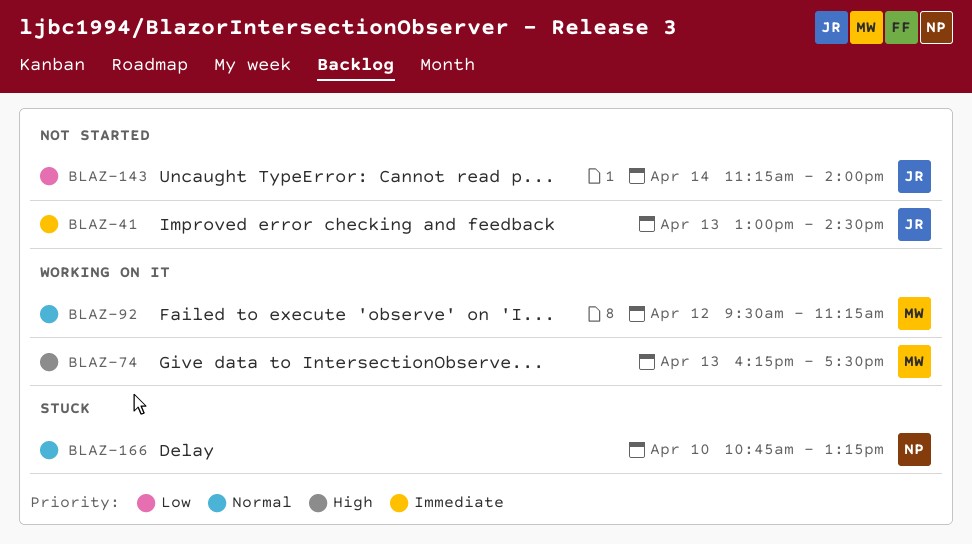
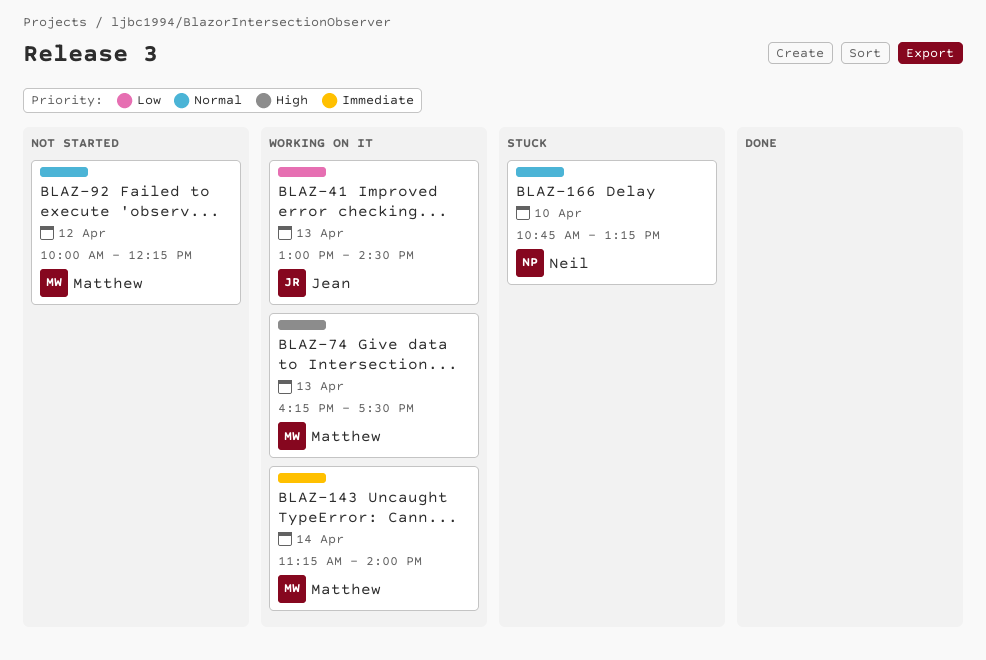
BLAZ-41, status: Not started -> Working on it
BLAZ-41, priority: Immediate -> Low
BLAZ-92, status: Working on it -> Not started
BLAZ-92, begins: 09:30 -> 10:00
BLAZ-92, ends: 11:15 -> 12:15
BLAZ-143, status: Not started -> Working on it
BLAZ-143, owner: Jean -> Matthew
BLAZ-143, priority: Low -> Immediate

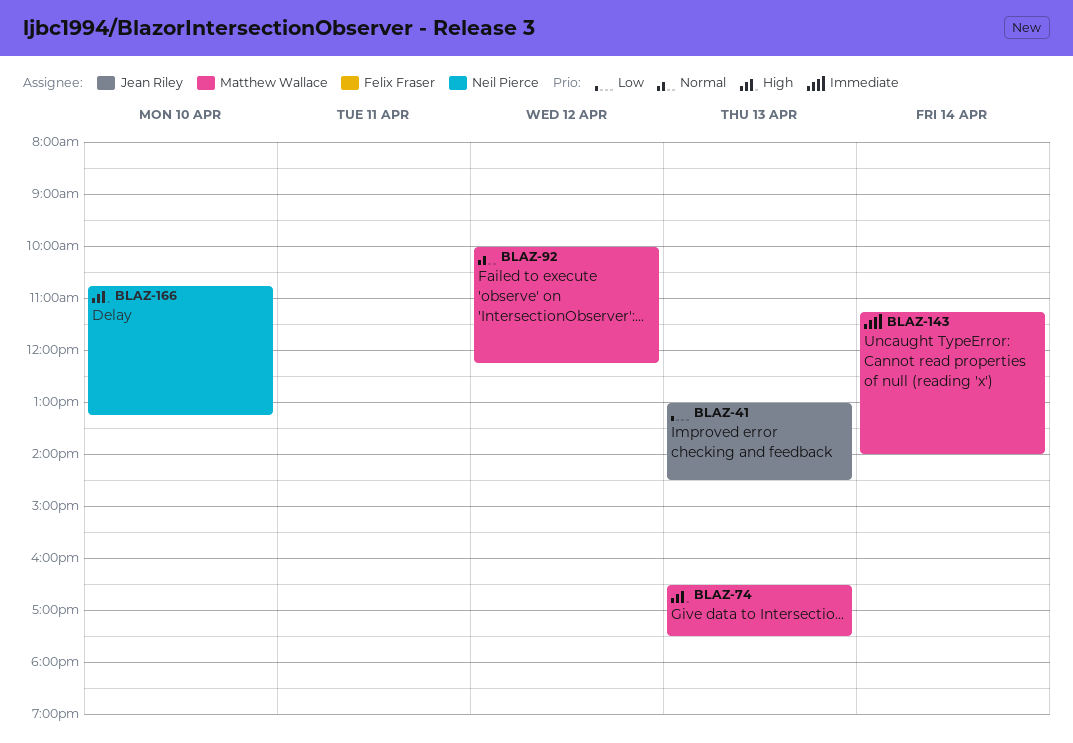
BLAZ-74, begins: 16:15 -> 16:30
BLAZ-166, priority: Normal -> High

